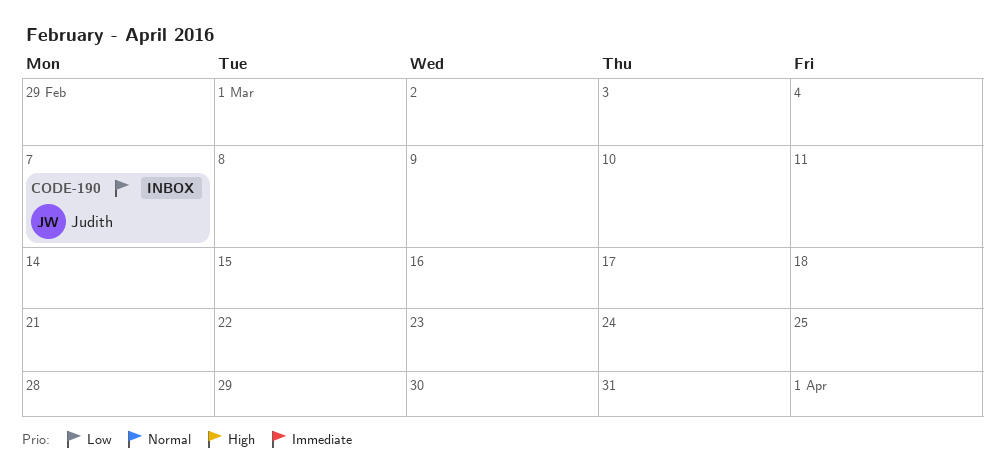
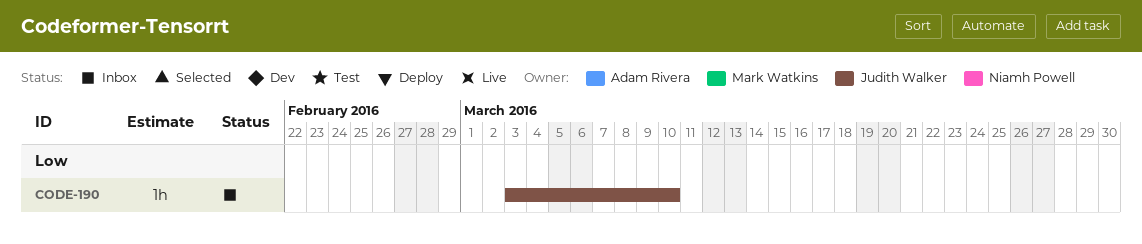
CODE-190, due: Mar 7 -> Mar 10

